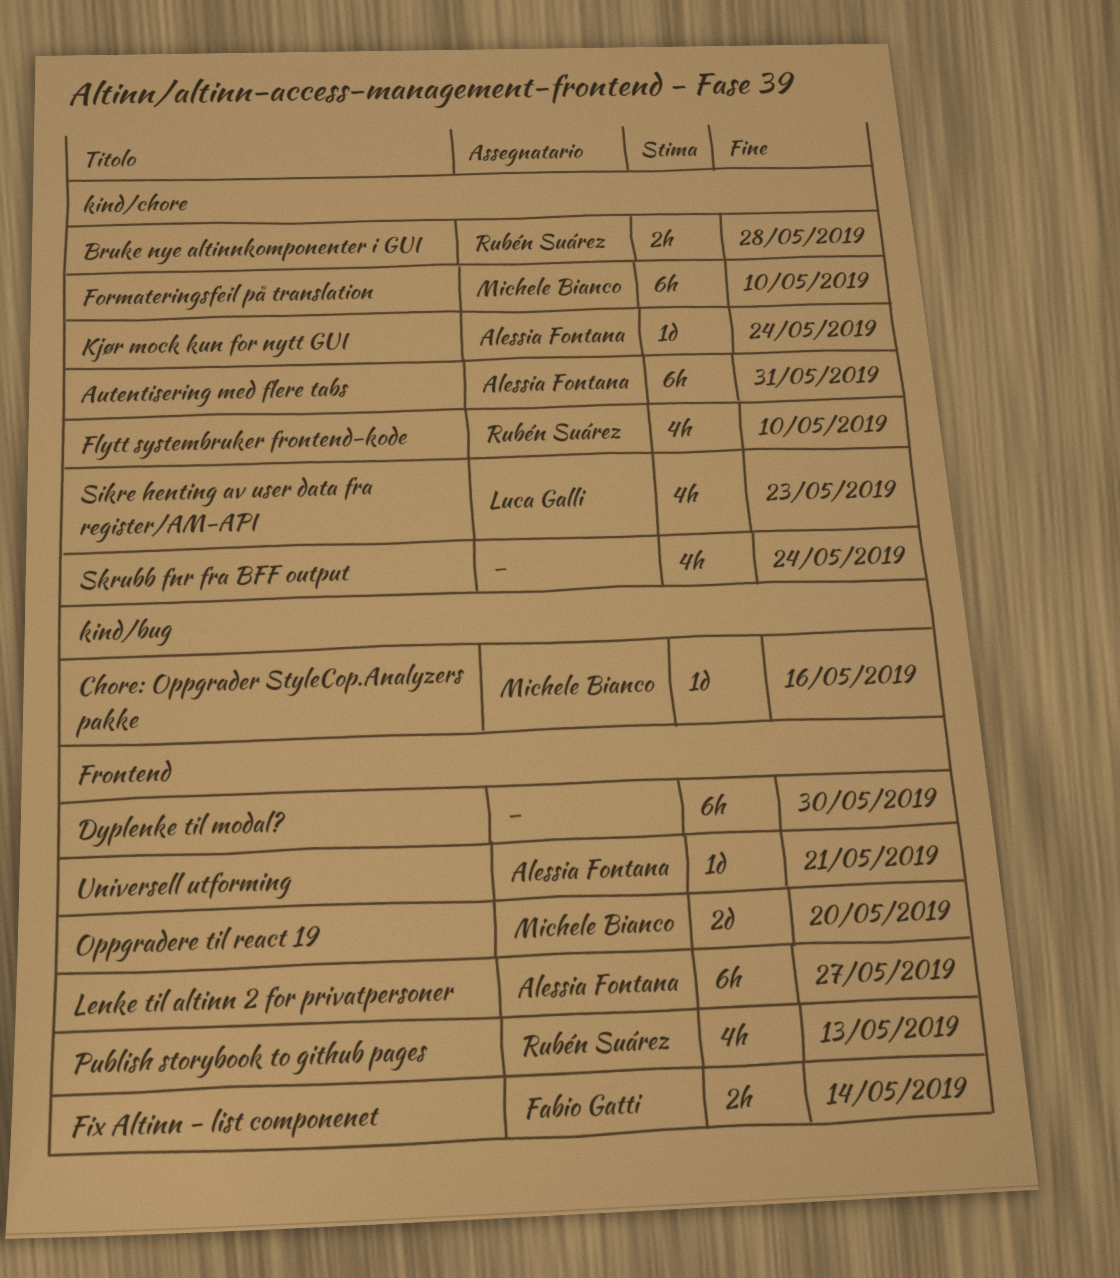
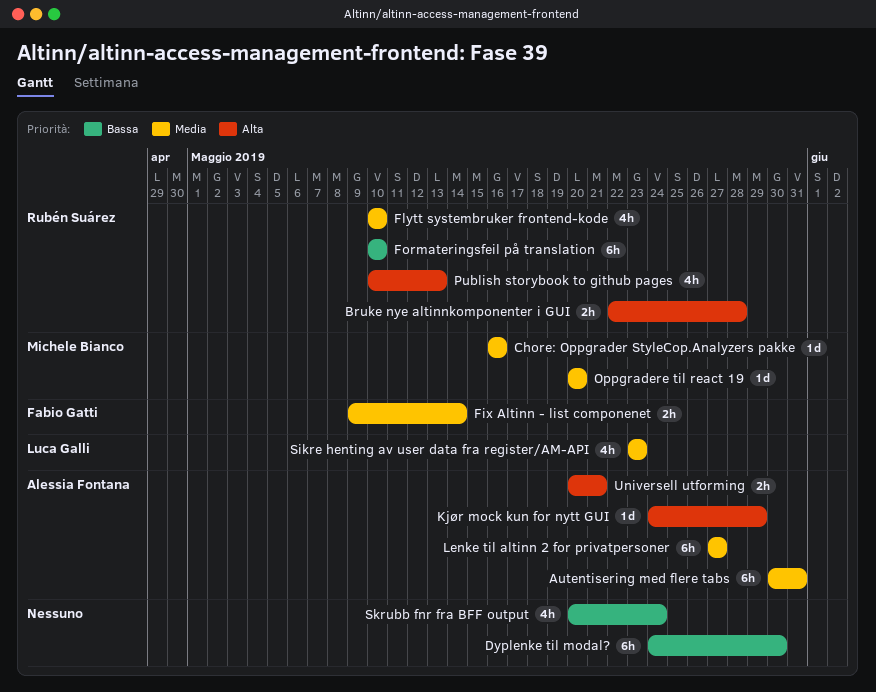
Formateringsfeil på translation, owner: Michele Bianco -> Rubén Suárez
Kjør mock kun for nytt GUI, due: May 24 -> May 29
Oppgradere til react 19, estimate: 2d -> 1d
Universell utforming, estimate: 1d -> 2h

